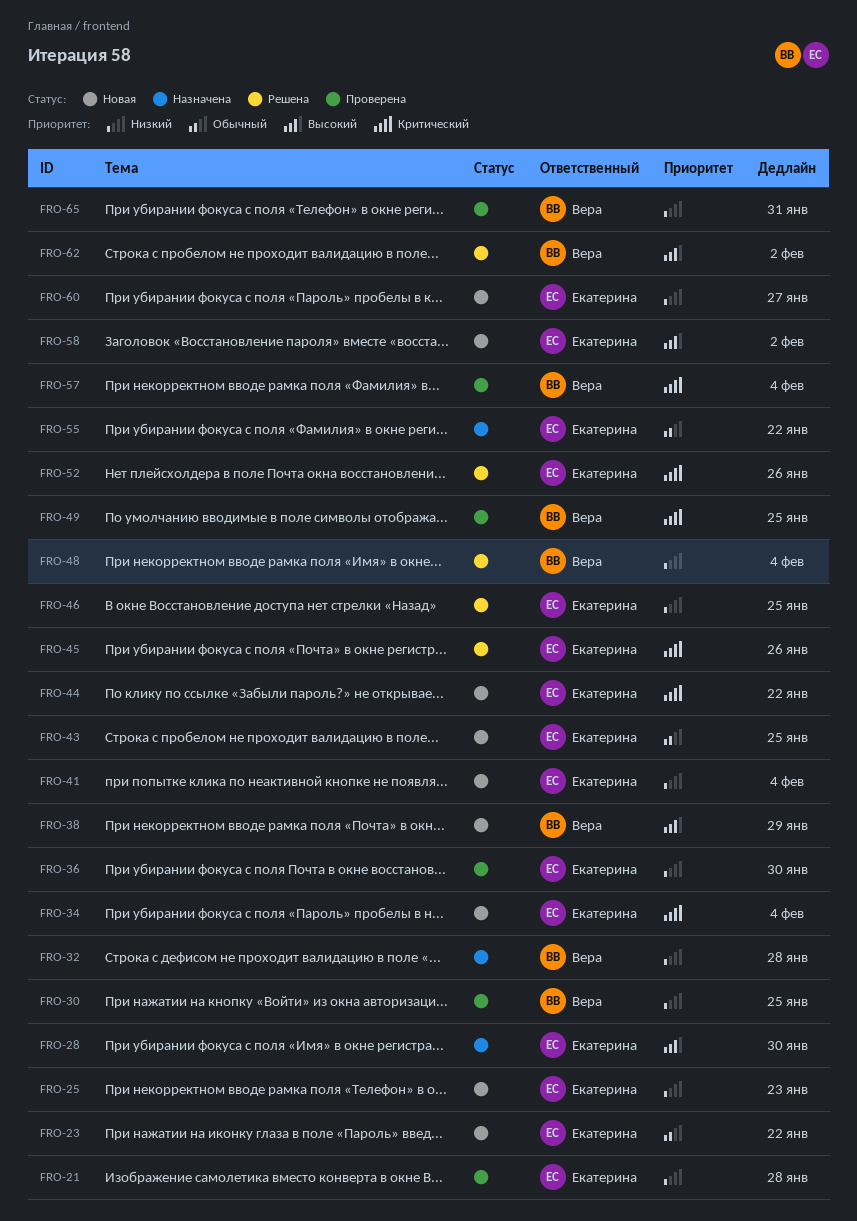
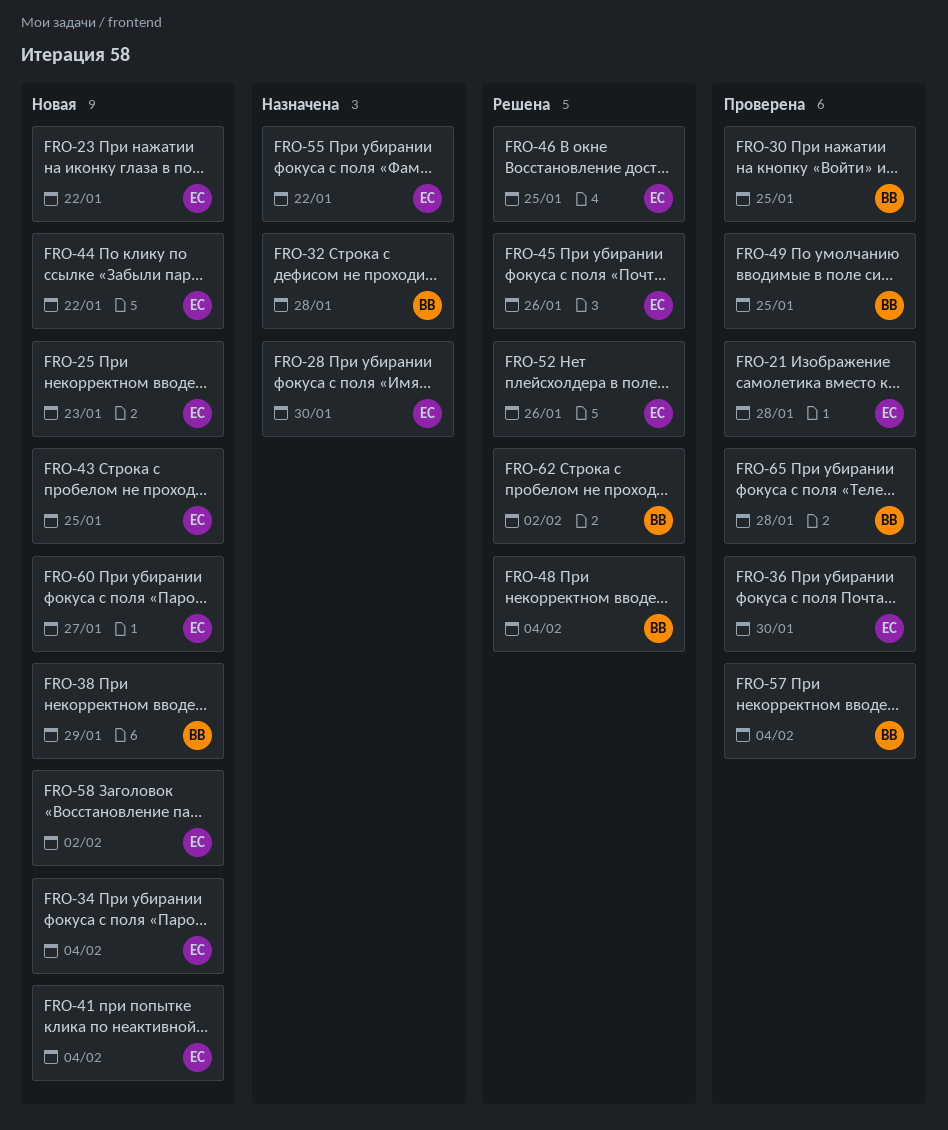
FRO-65, due: Jan 31 -> Jan 28

